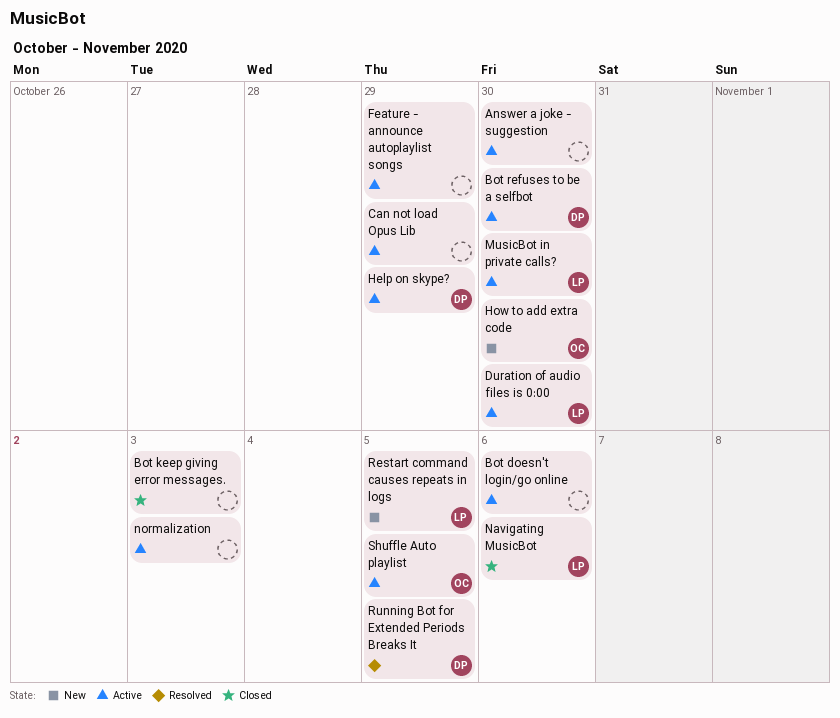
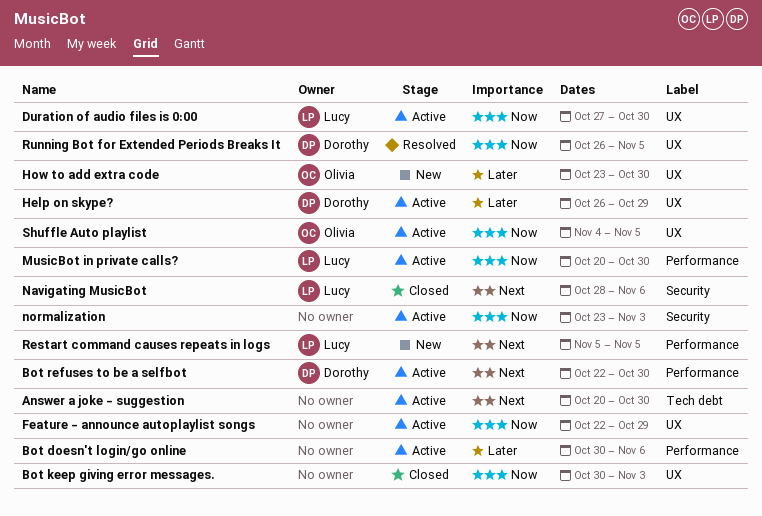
Can not load Opus Lib: present -> none

